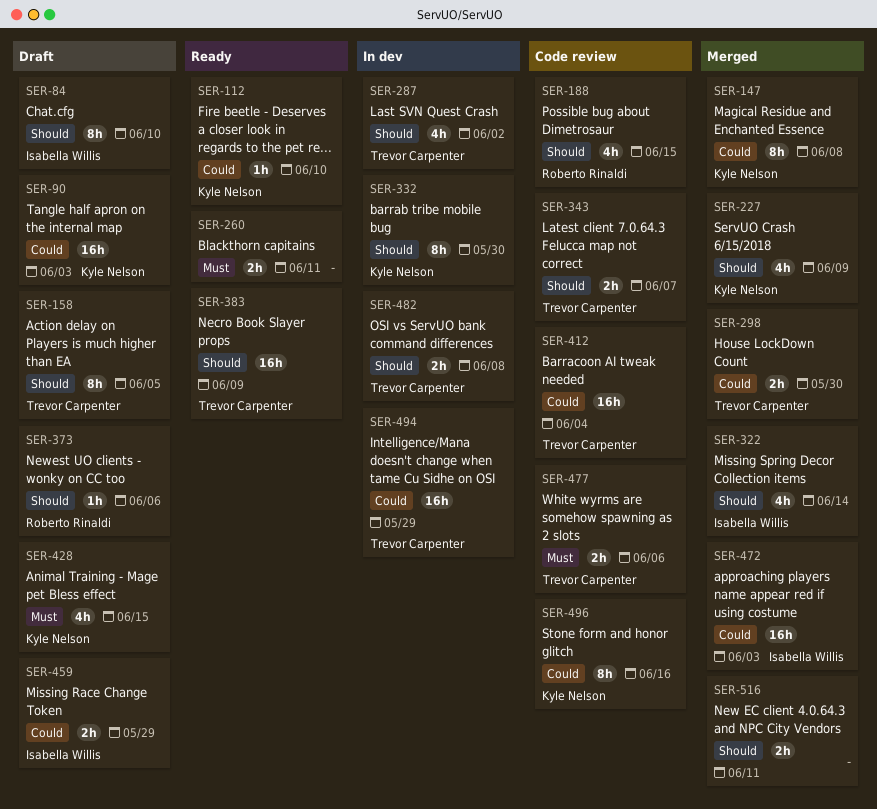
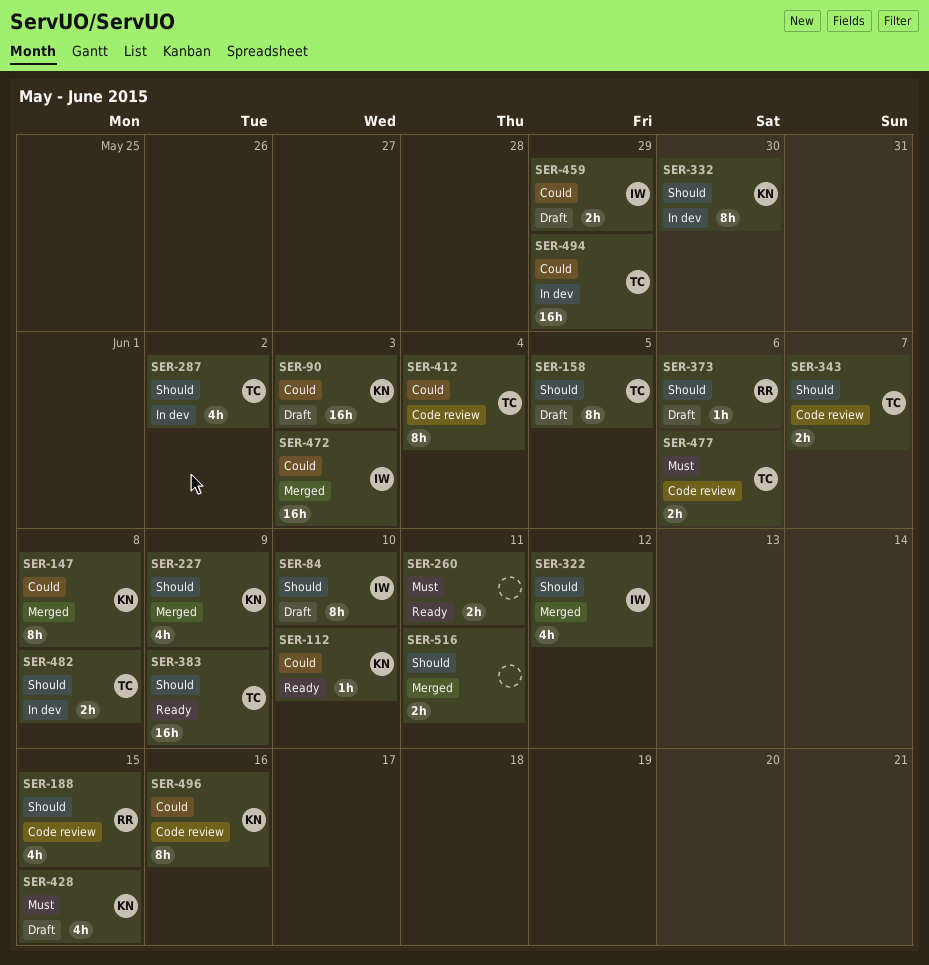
SER-298: present -> none
SER-322, due: Jun 14 -> Jun 12
SER-412, estimate: 16h -> 8h

